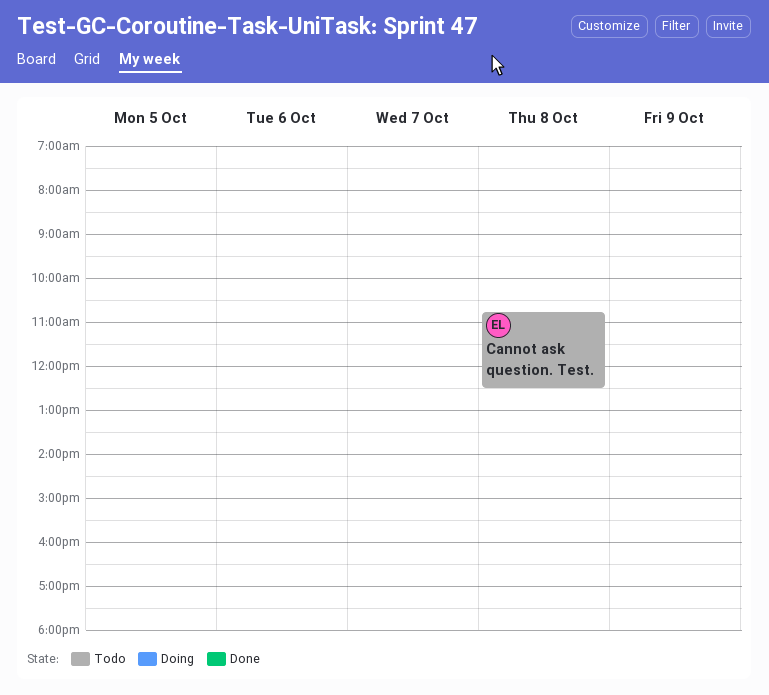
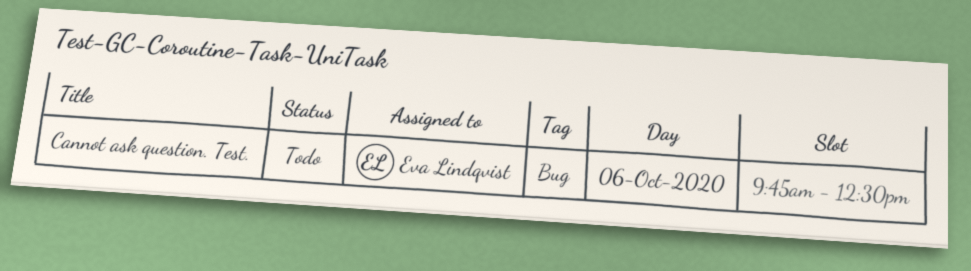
Cannot ask question. Test., day: Oct 8 -> Oct 6
Cannot ask question. Test., begins: 10:45 -> 09:45

